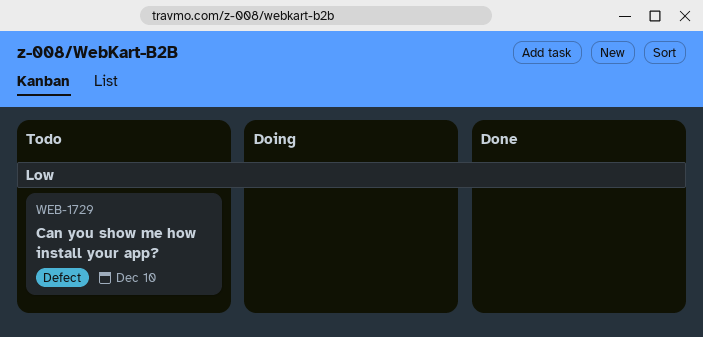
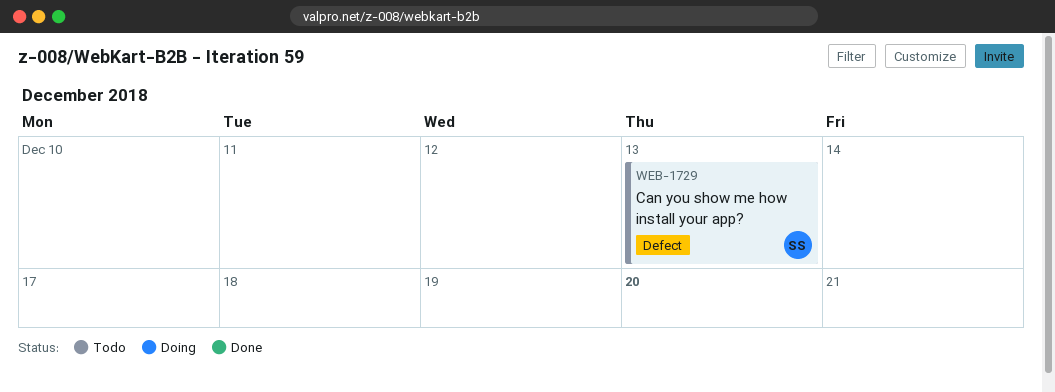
WEB-1729, due: Dec 10 -> Dec 13

